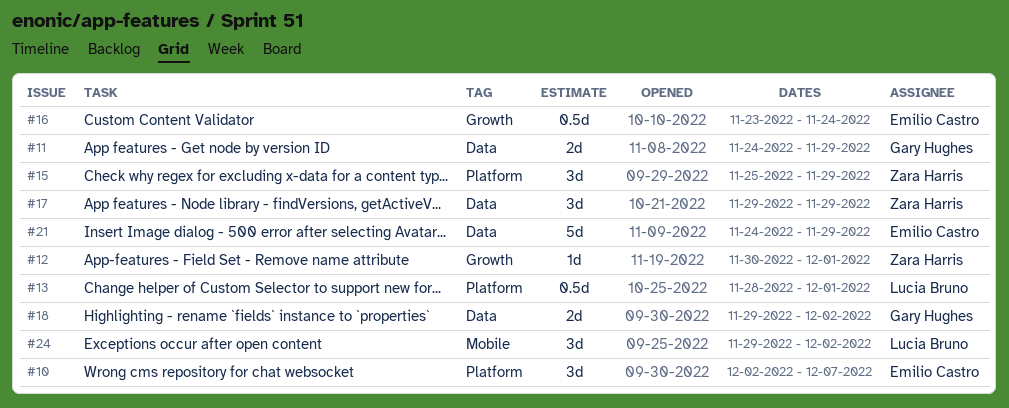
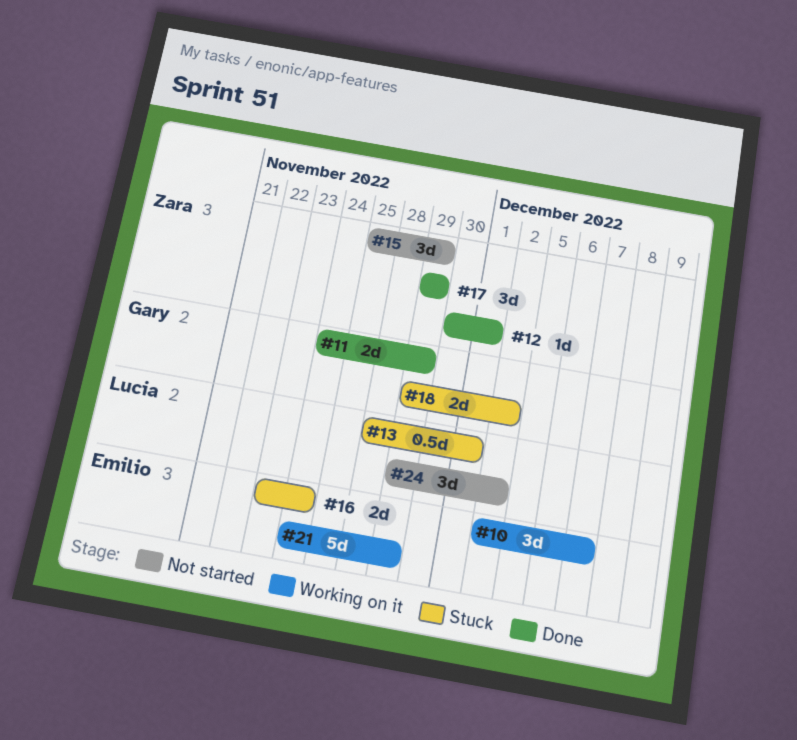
#16, estimate: 0.5d -> 2d

